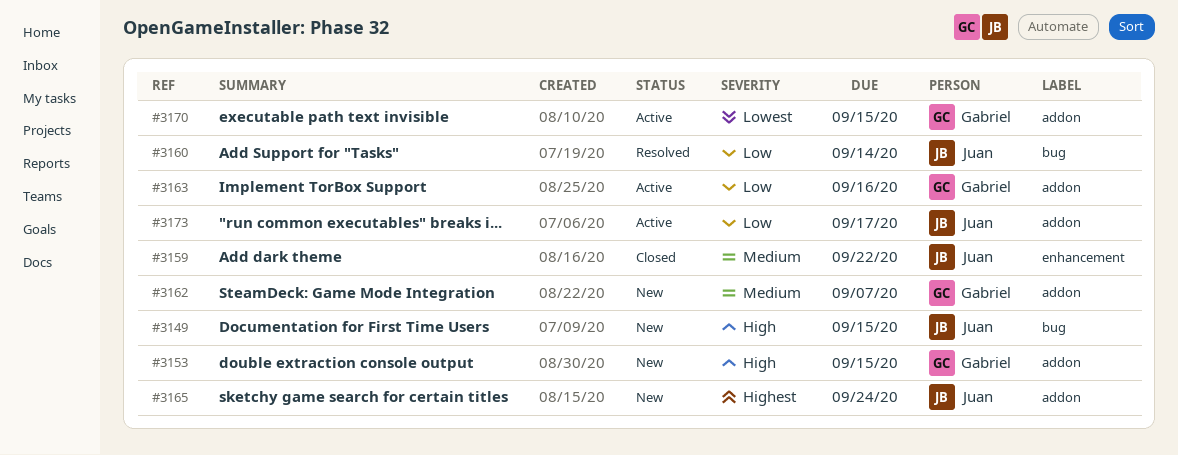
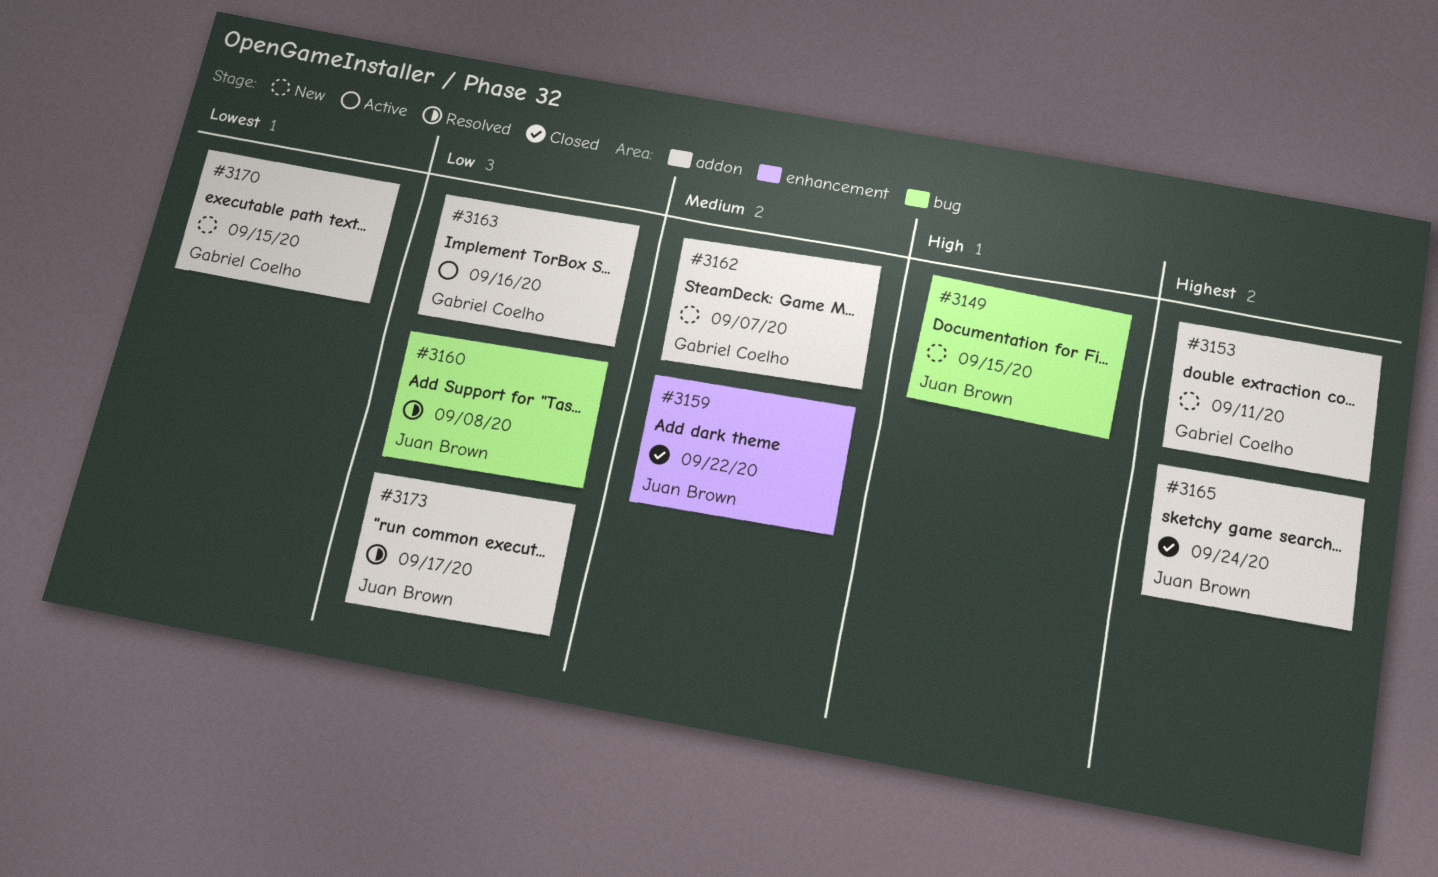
#3153, priority: High -> Highest
#3153, due: Sep 15 -> Sep 11
#3160, due: Sep 14 -> Sep 8
#3165, status: New -> Closed
#3170, status: Active -> New
#3173, status: Active -> Resolved

